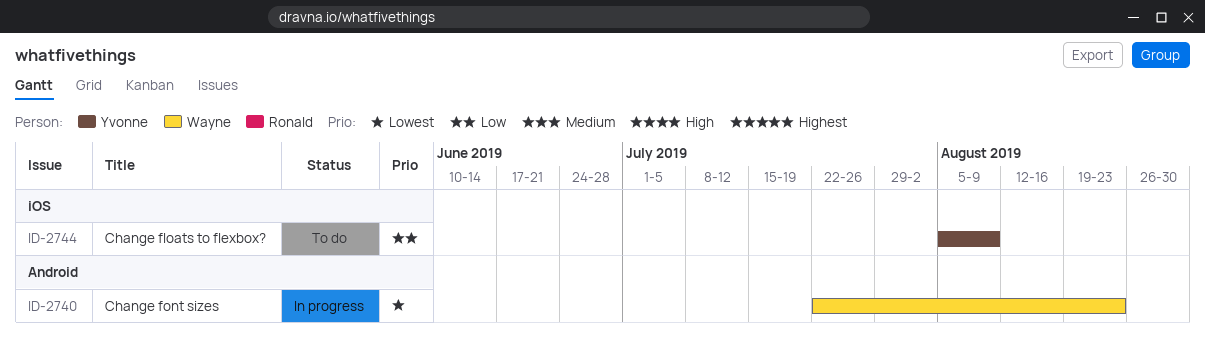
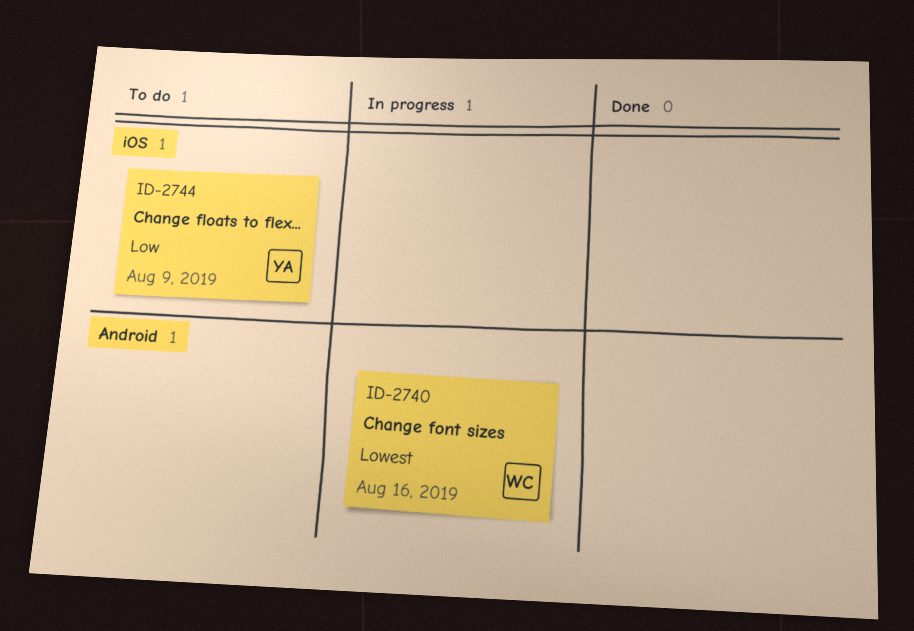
ID-2740, due: Aug 23 -> Aug 16

